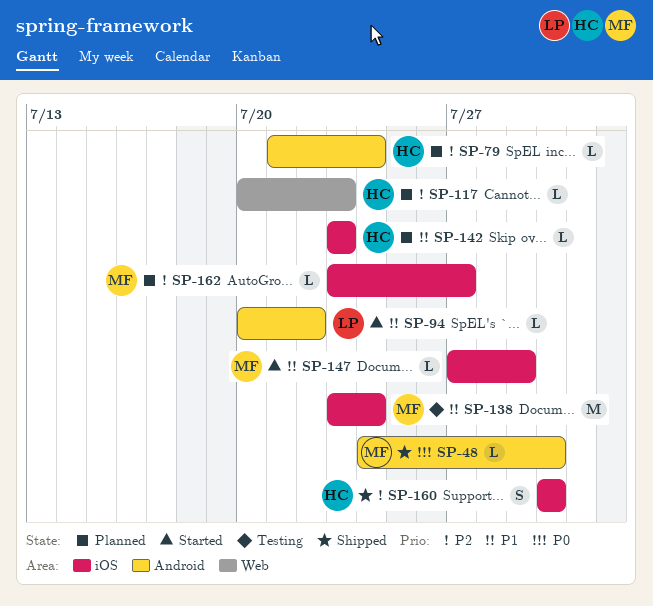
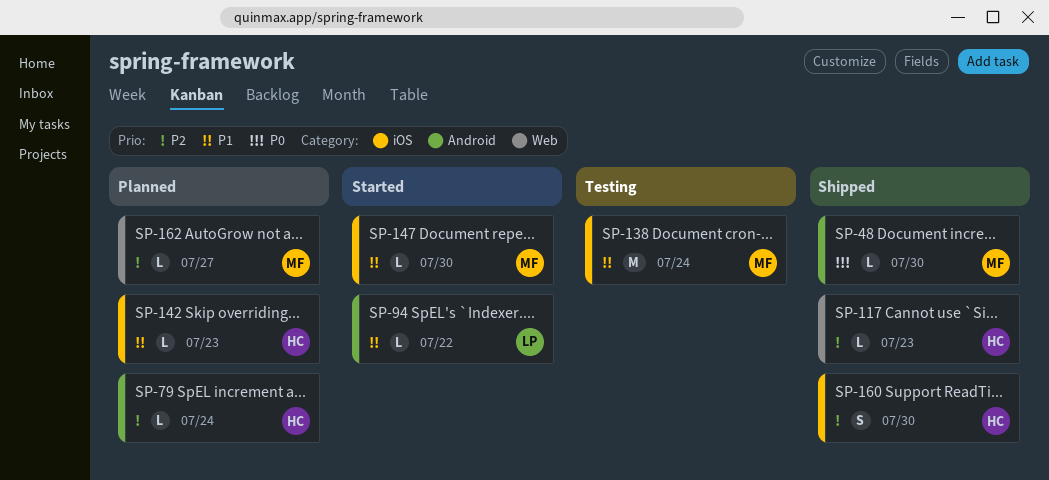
SP-117, status: Planned -> Shipped
SP-147, due: Jul 29 -> Jul 30
SP-162, label: iOS -> Web

